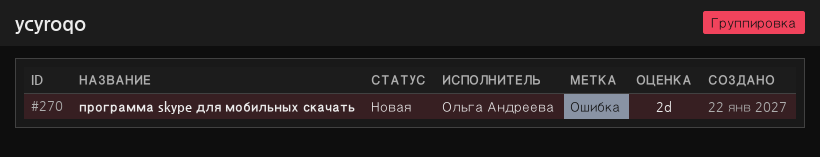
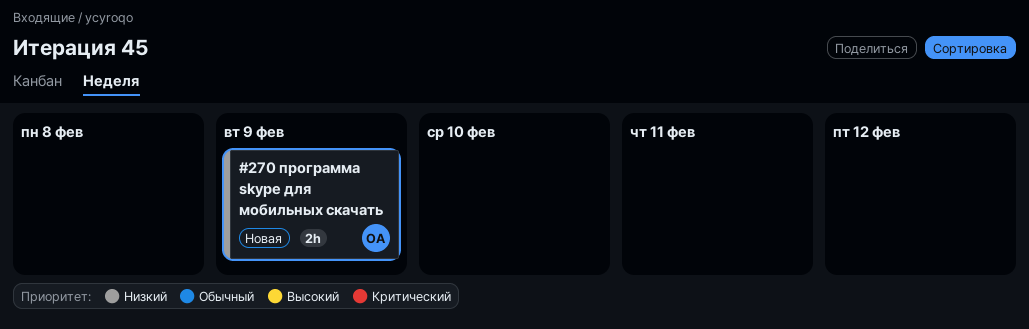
#270, estimate: 2d -> 2h

